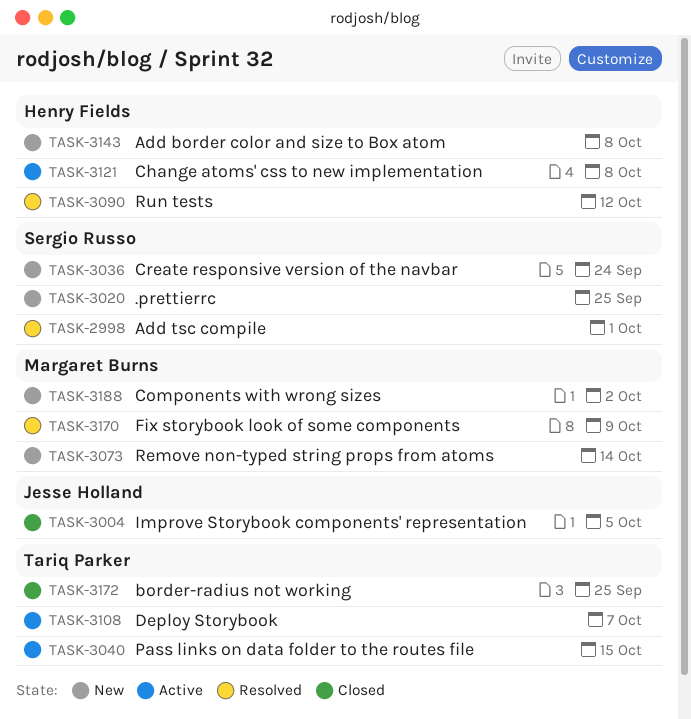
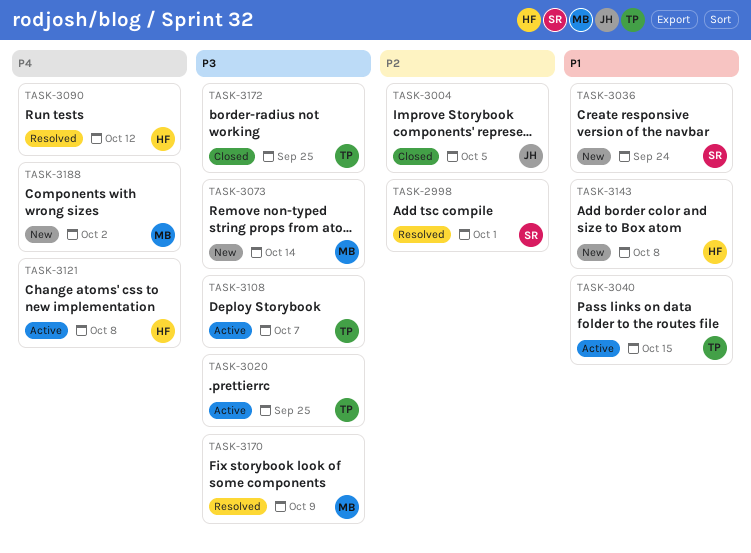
TASK-3020, status: New -> Active
TASK-3020, owner: Sergio Russo -> Tariq Parker

